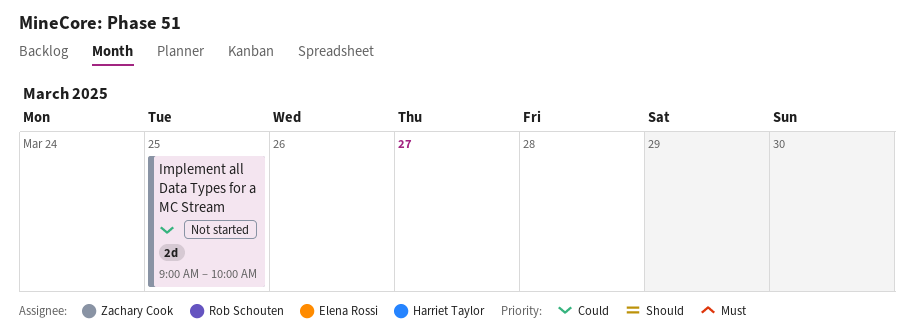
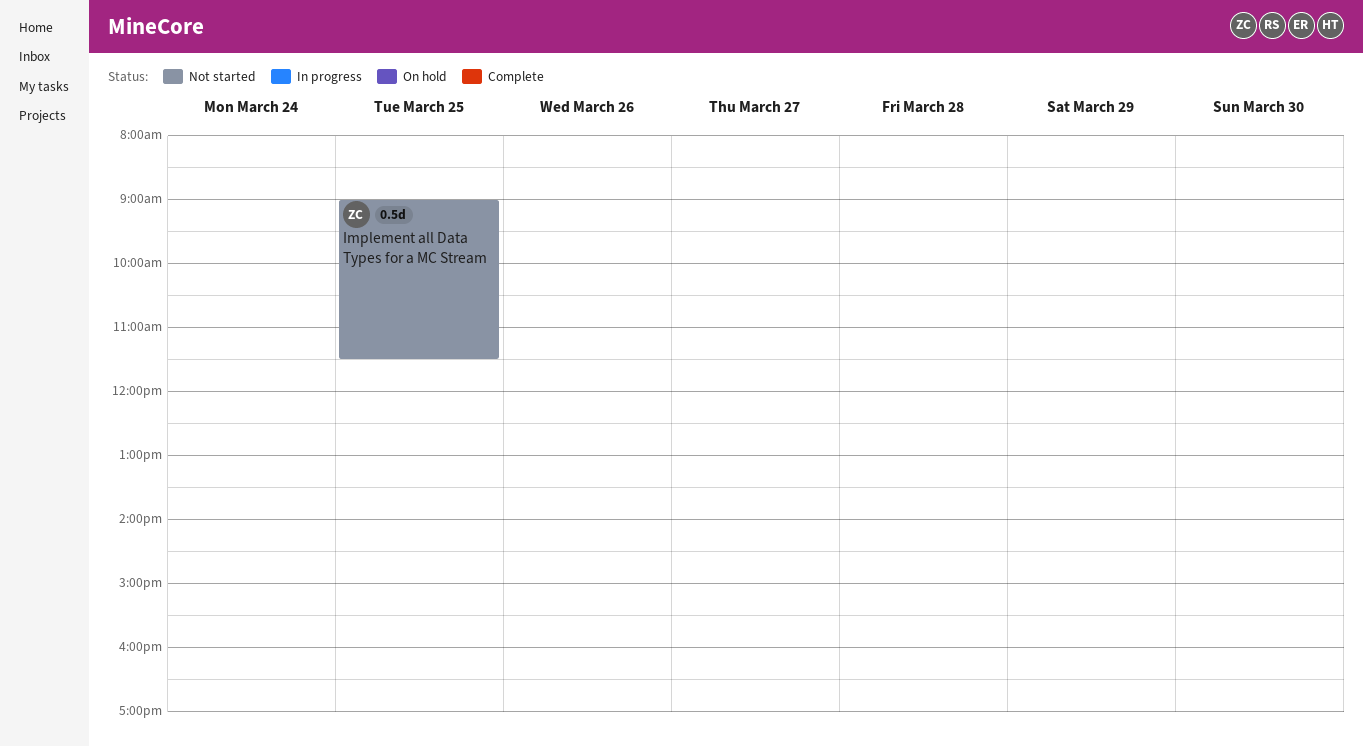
Implement all Data Types for a MC Stream, estimate: 2d -> 0.5d
Implement all Data Types for a MC Stream, ends: 10:00 -> 11:30

